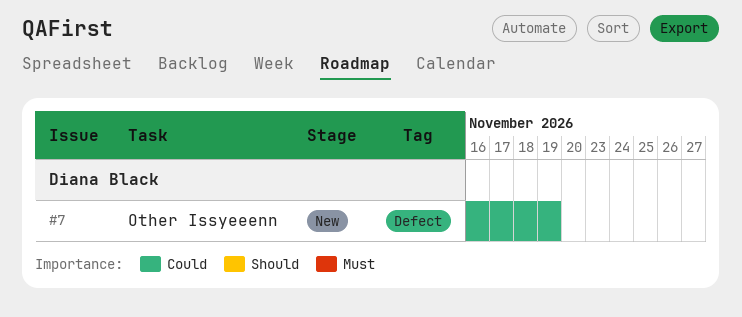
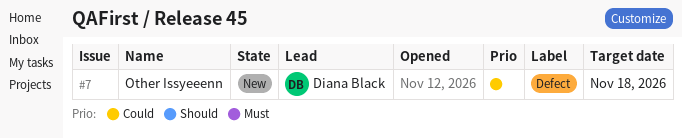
#7, due: Nov 19 -> Nov 18

